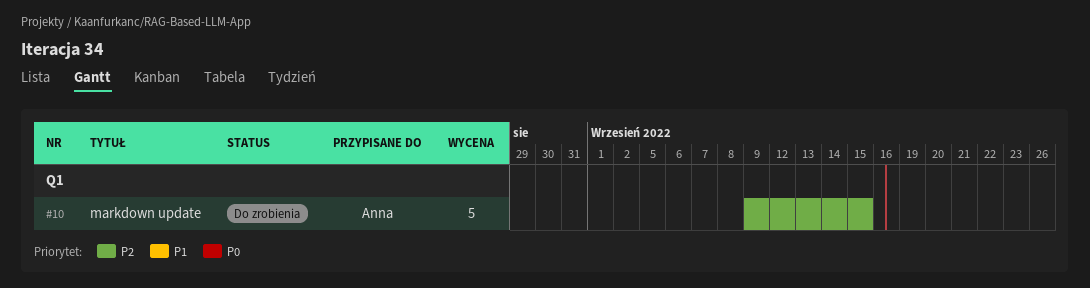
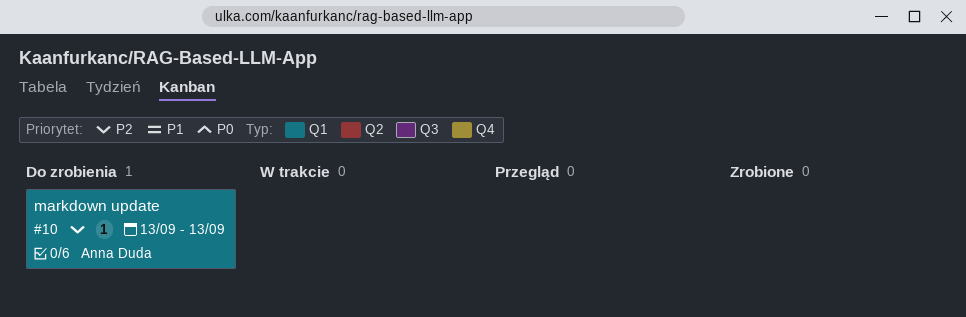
#10, estimate: 5 -> 1
#10, start: Sep 9 -> Sep 13
#10, due: Sep 15 -> Sep 13

